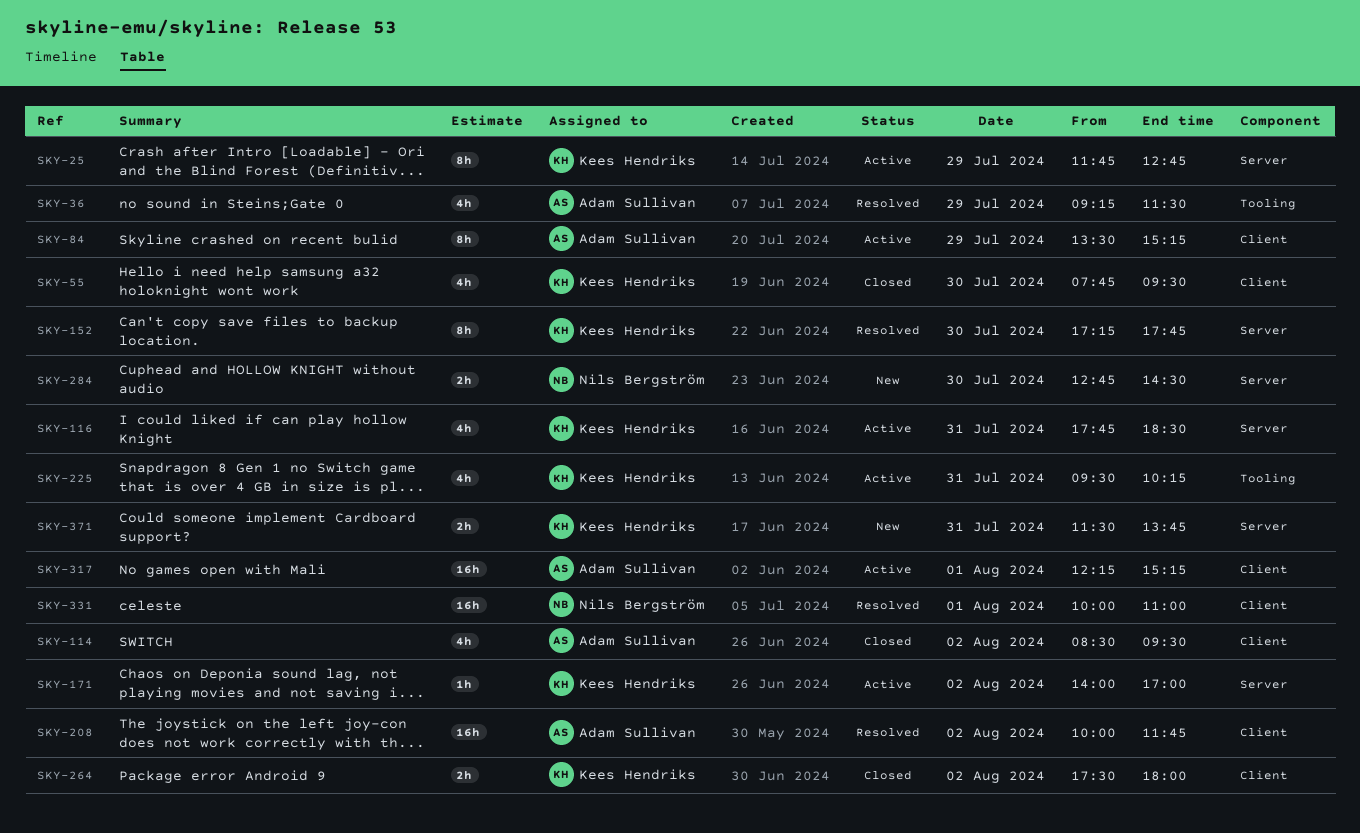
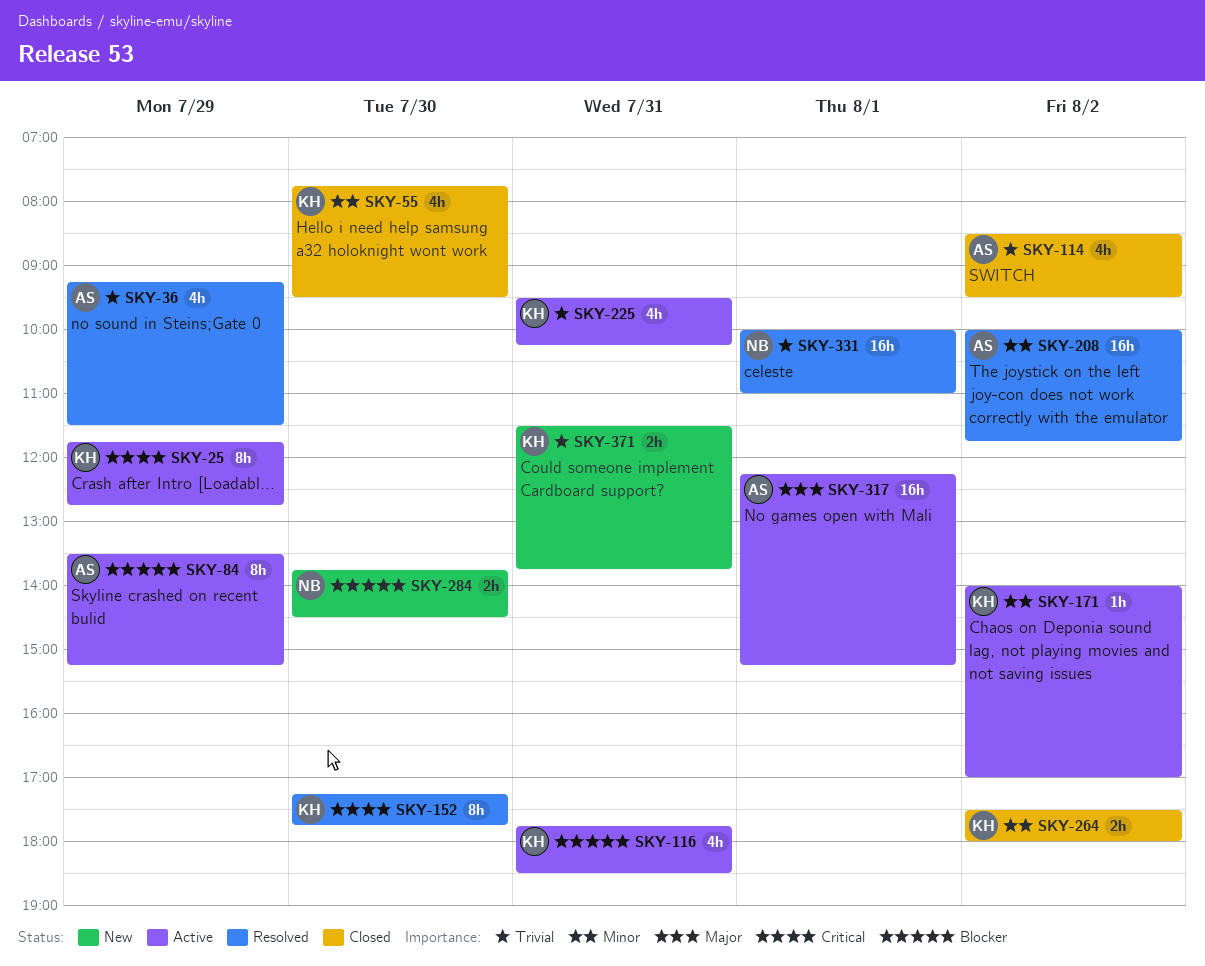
SKY-284, begins: 12:45 -> 13:45

